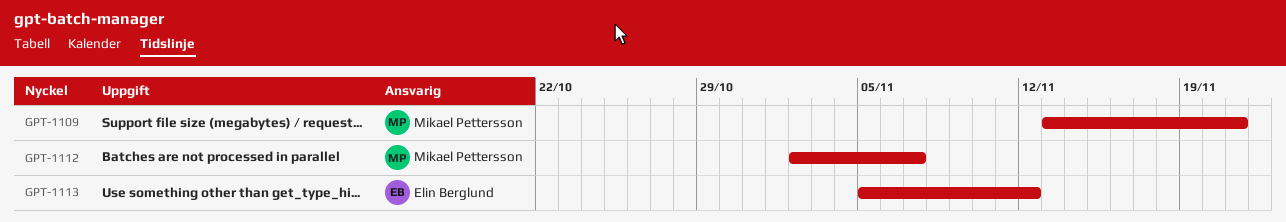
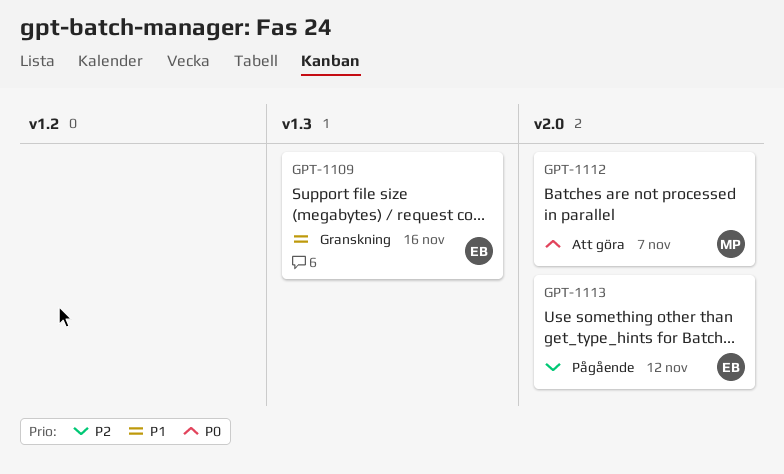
GPT-1109, owner: Mikael Pettersson -> Elin Berglund
GPT-1109, due: Nov 21 -> Nov 16

